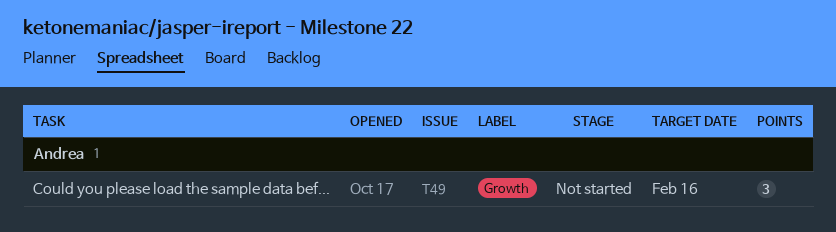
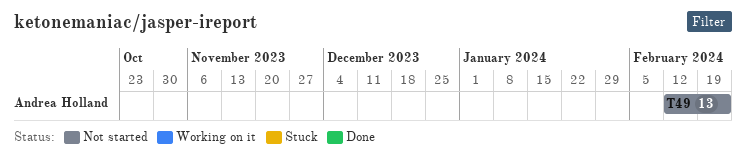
T49, estimate: 3 -> 13
T49, due: Feb 16 -> Feb 23

